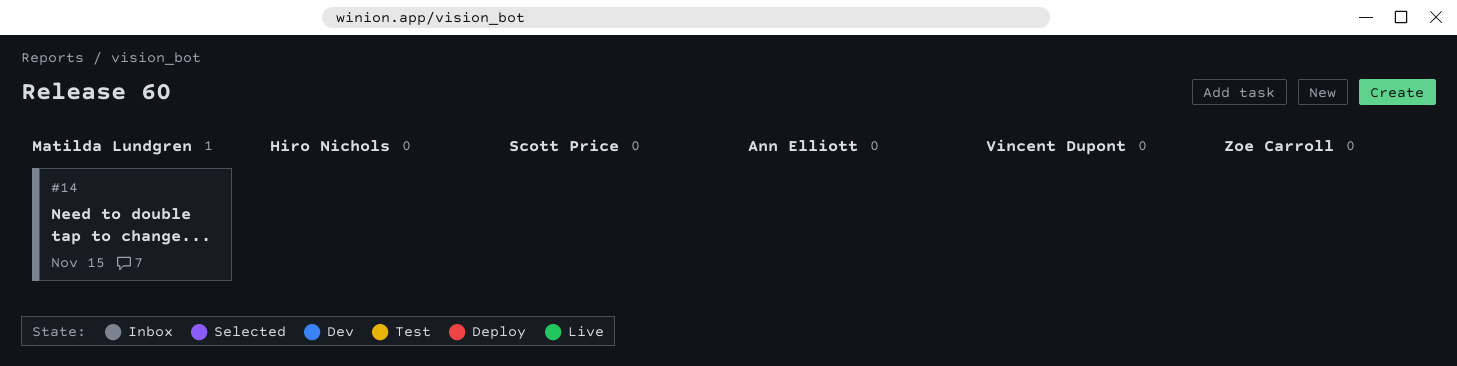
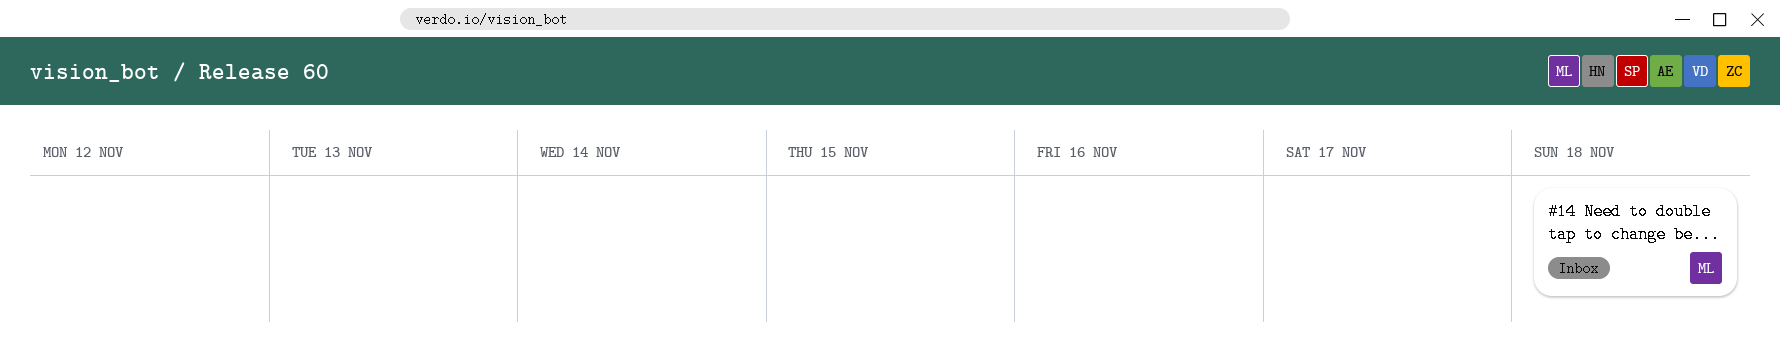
#14, due: Nov 15 -> Nov 18

